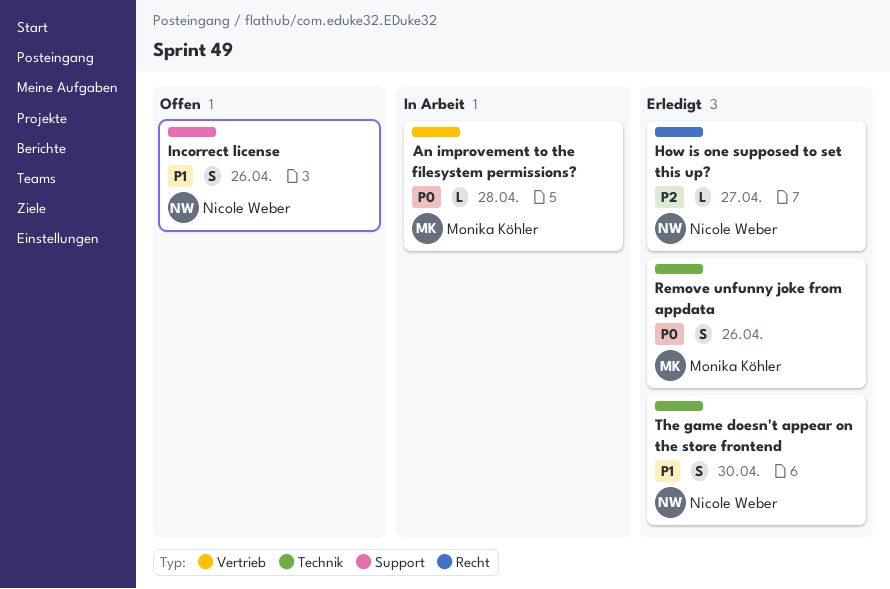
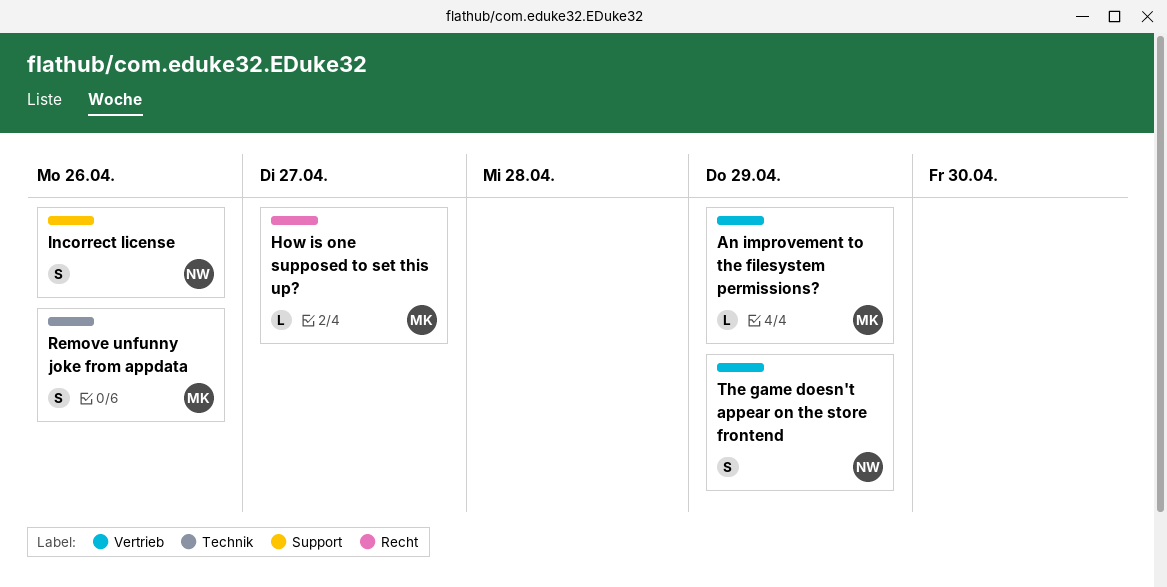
An improvement to the filesystem permissions?, due: Apr 28 -> Apr 29
How is one supposed to set this up?, owner: Nicole Weber -> Monika Köhler
The game doesn't appear on the store frontend, label: Technik -> Vertrieb
The game doesn't appear on the store frontend, due: Apr 30 -> Apr 29

